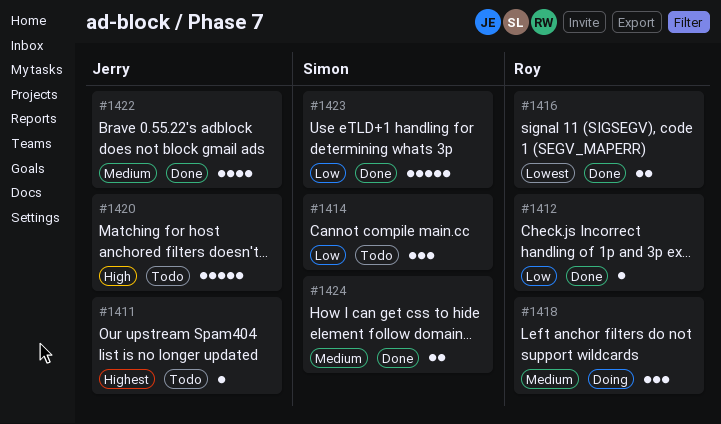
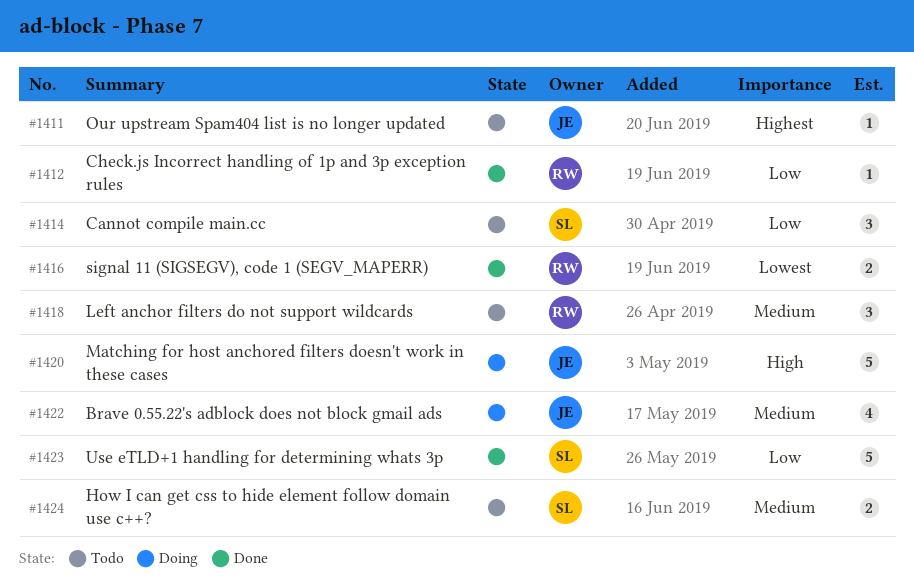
#1418, status: Doing -> Todo
#1420, status: Todo -> Doing
#1422, status: Done -> Doing
#1424, status: Done -> Todo

